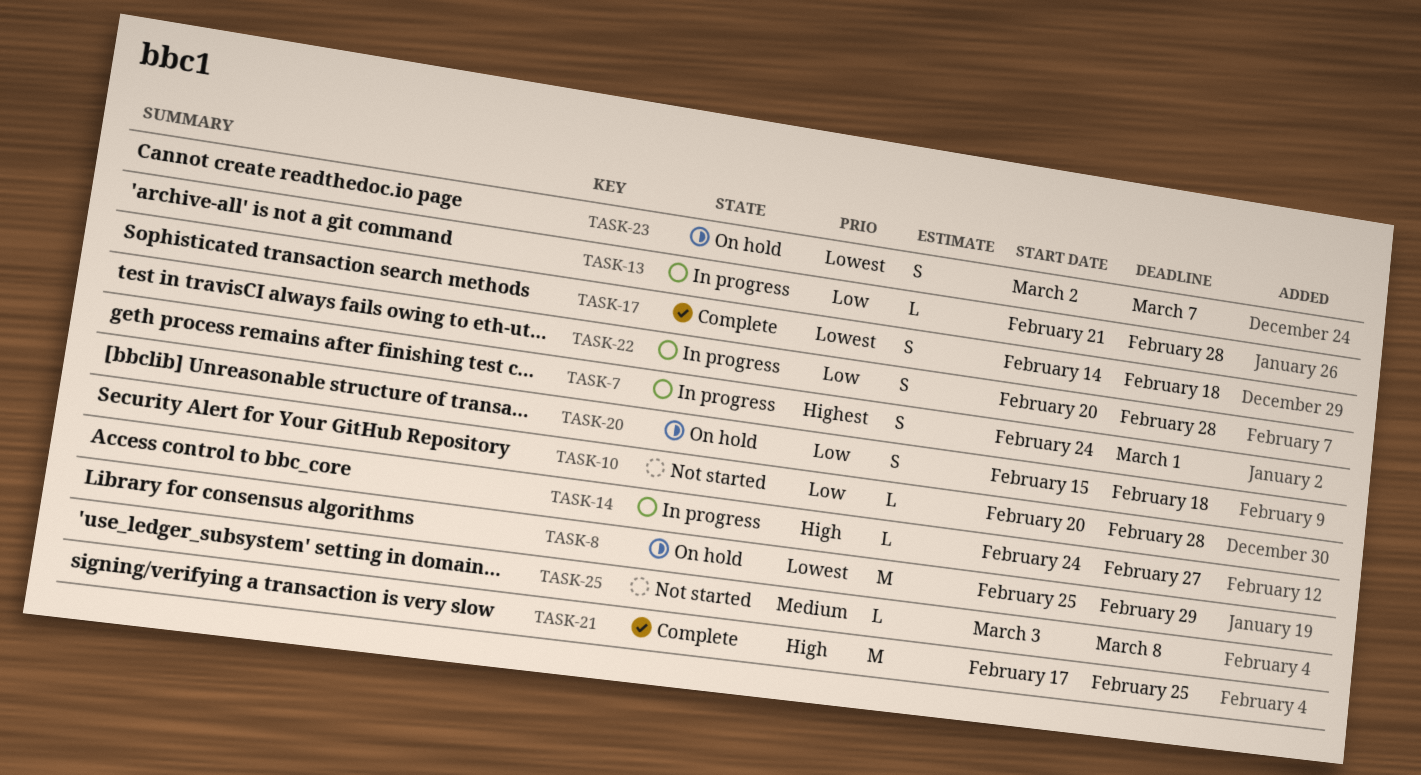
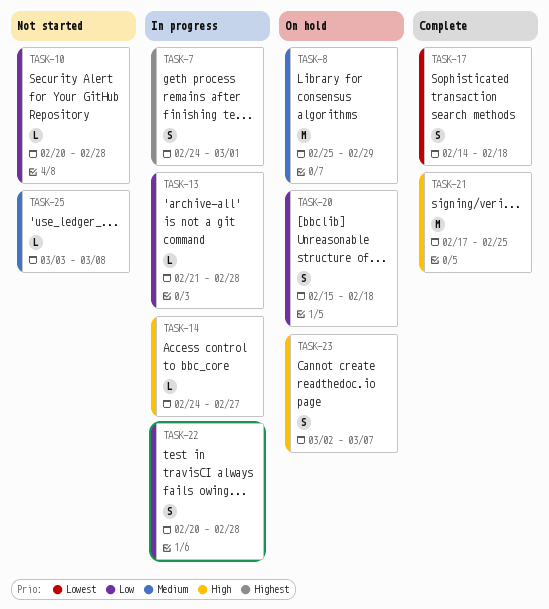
TASK-8, priority: Lowest -> Medium
TASK-23, priority: Lowest -> High

